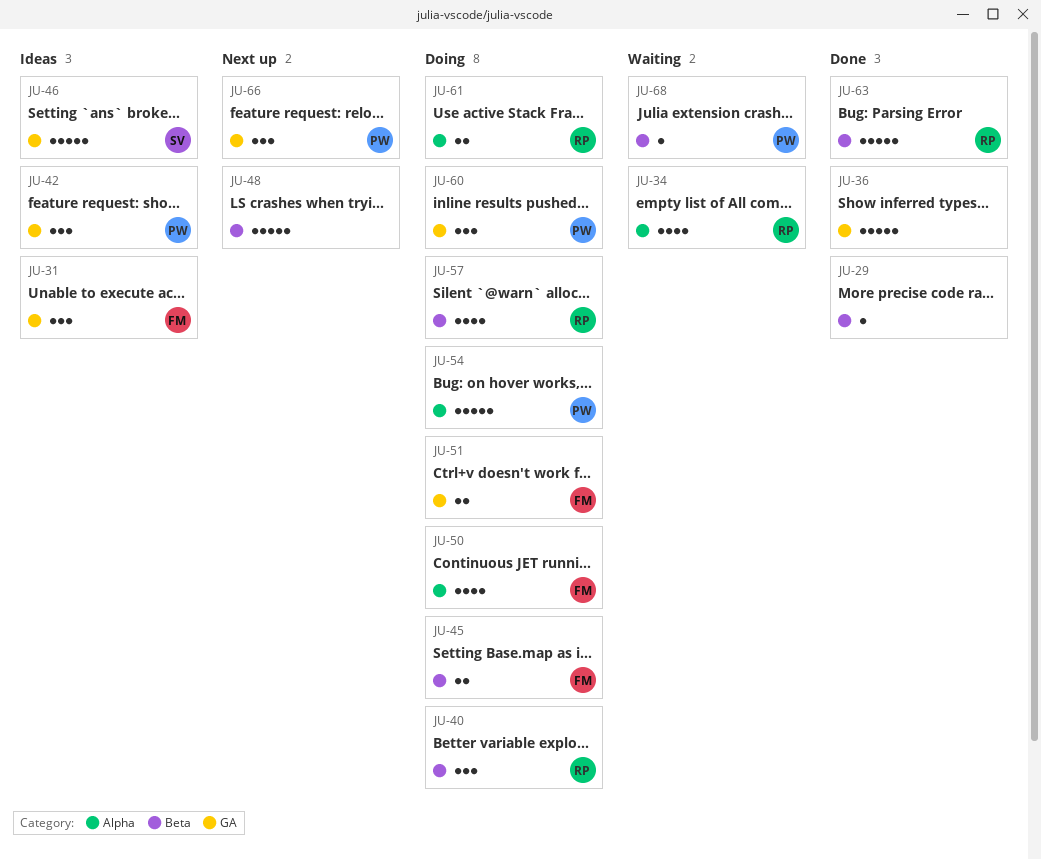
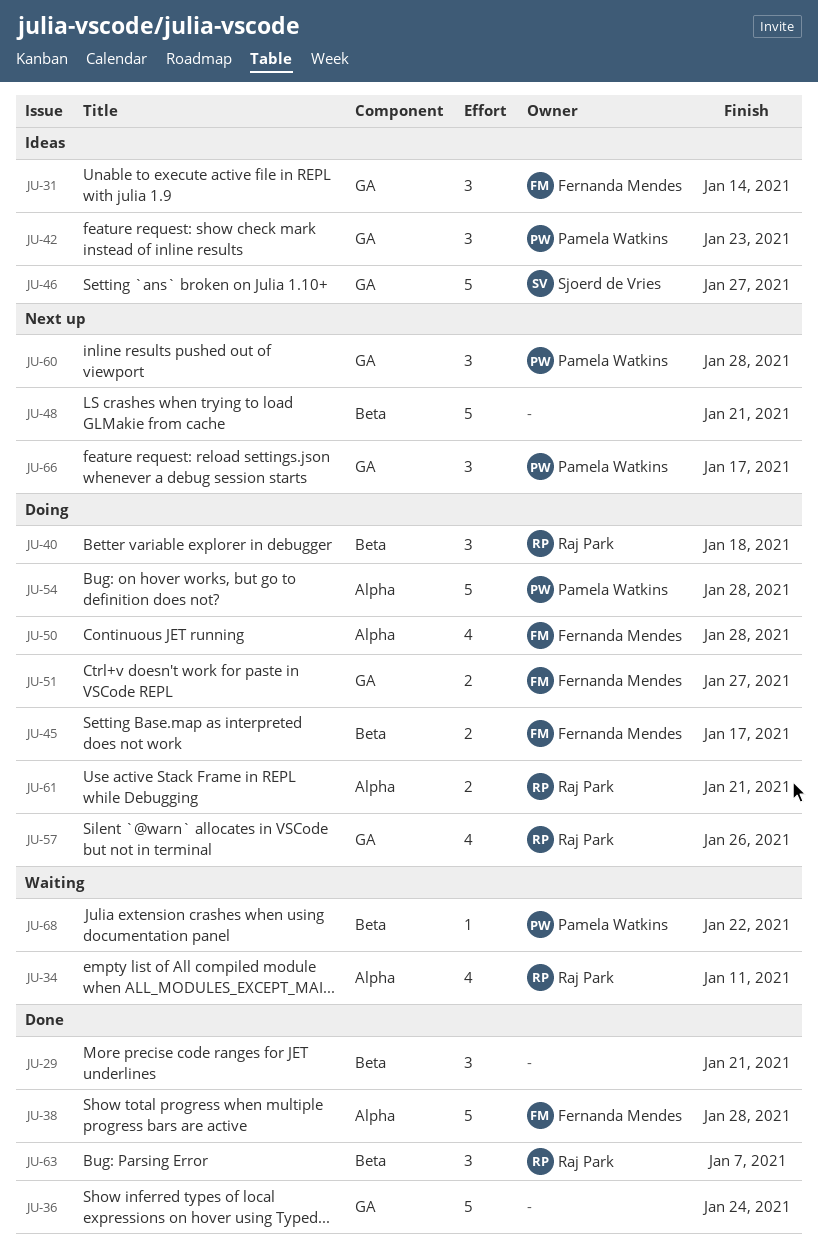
JU-29, estimate: 1 -> 3
JU-38: none -> present
JU-57, label: Beta -> GA
JU-60, status: Doing -> Next up
JU-63, estimate: 5 -> 3

